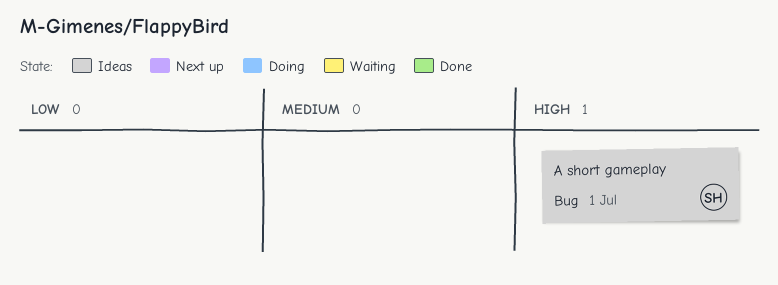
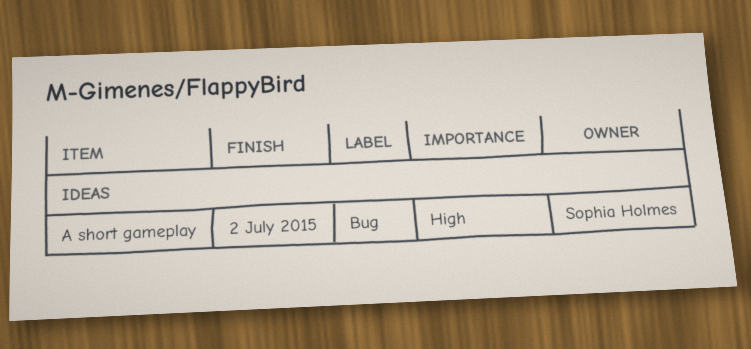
A short gameplay, due: Jul 1 -> Jul 2

